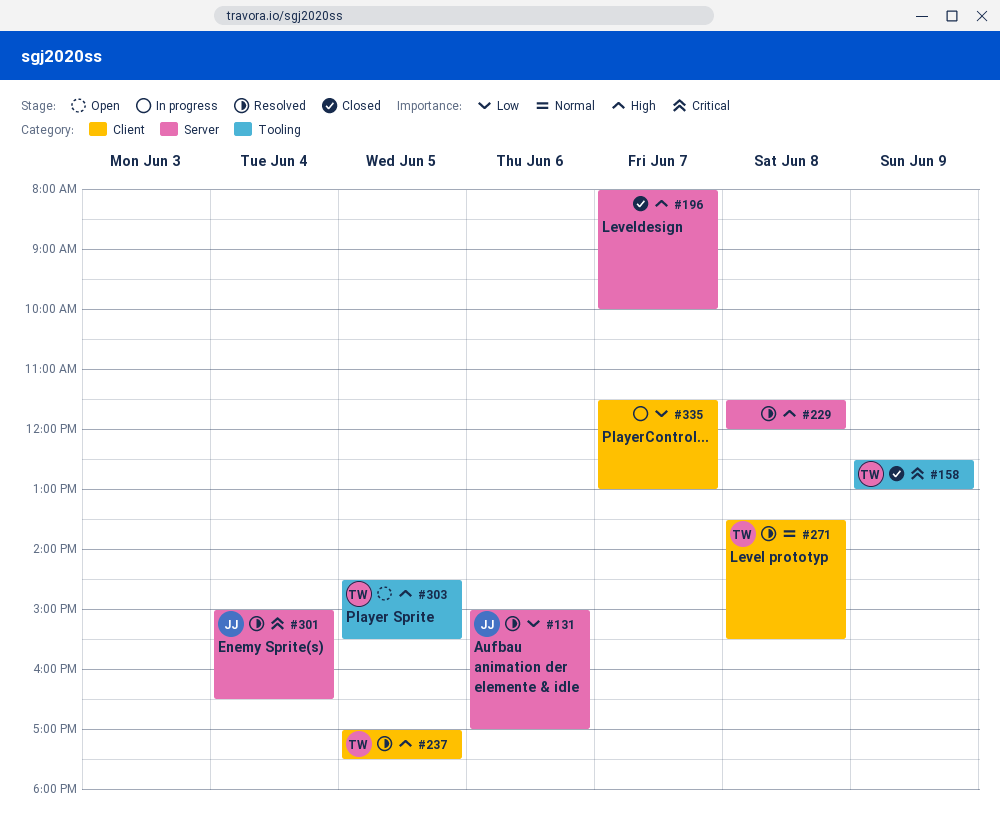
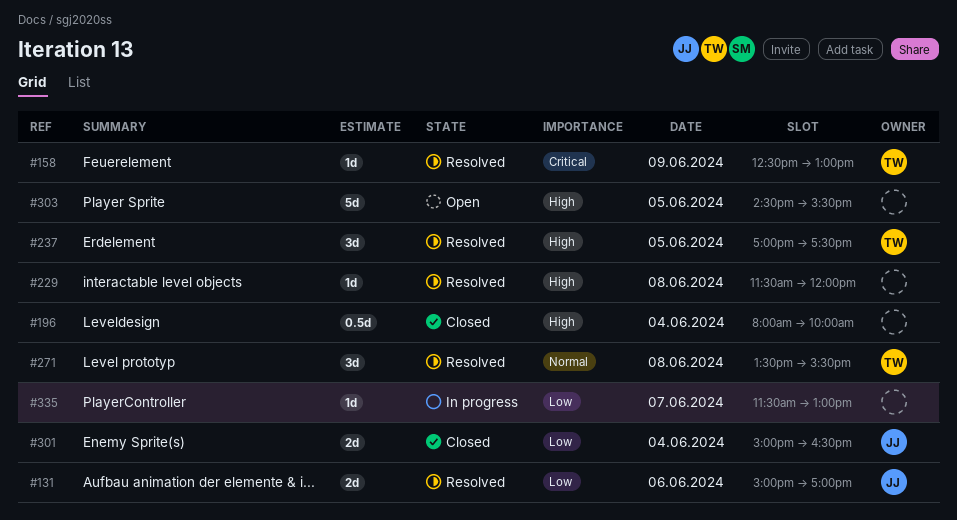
#158, status: Closed -> Resolved
#196, day: Jun 7 -> Jun 4
#301, status: Resolved -> Closed
#301, priority: Critical -> Low
#303, owner: TW -> none

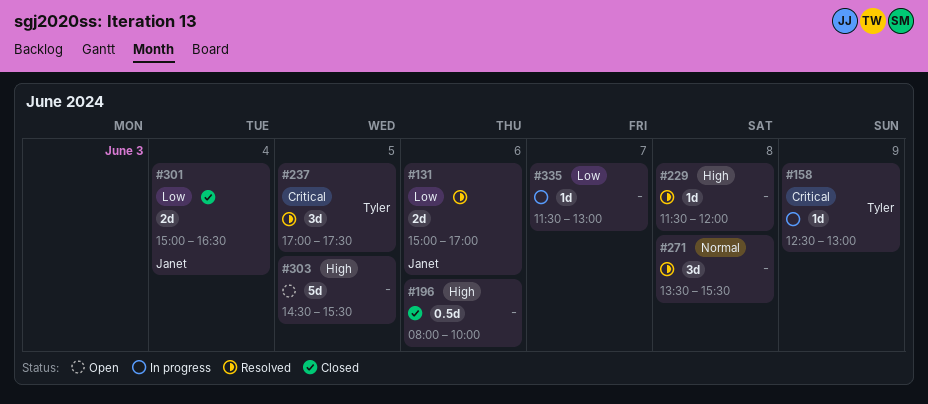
#158, status: Resolved -> In progress
#196, day: Jun 4 -> Jun 6
#237, priority: High -> Critical
#271, owner: Tyler -> none

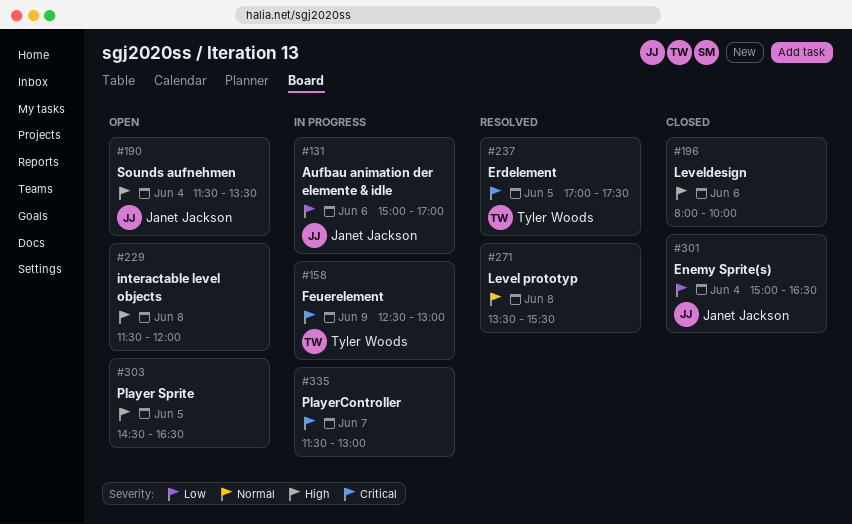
#131, status: Resolved -> In progress
#190: none -> present
#229, status: Resolved -> Open
#303, ends: 15:30 -> 16:30
#335, priority: Low -> Critical

